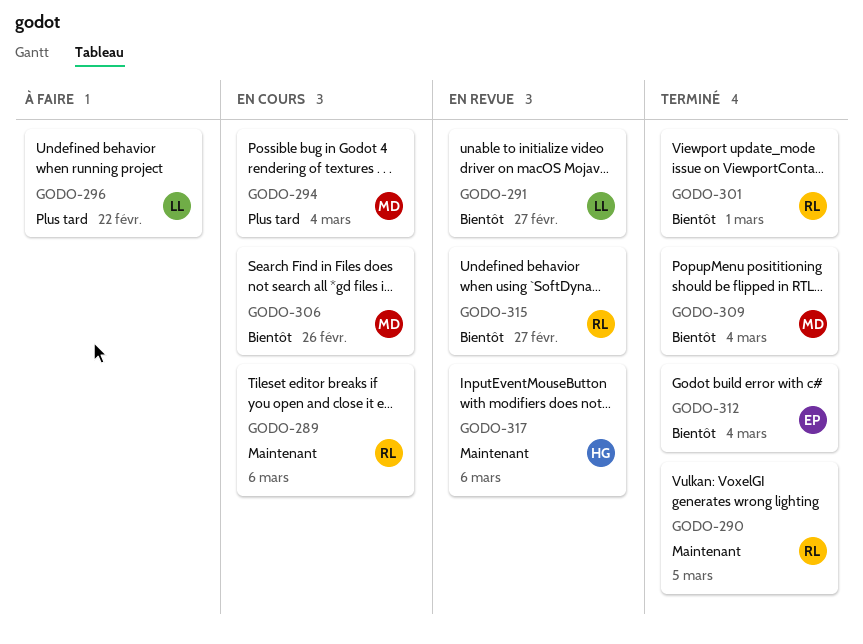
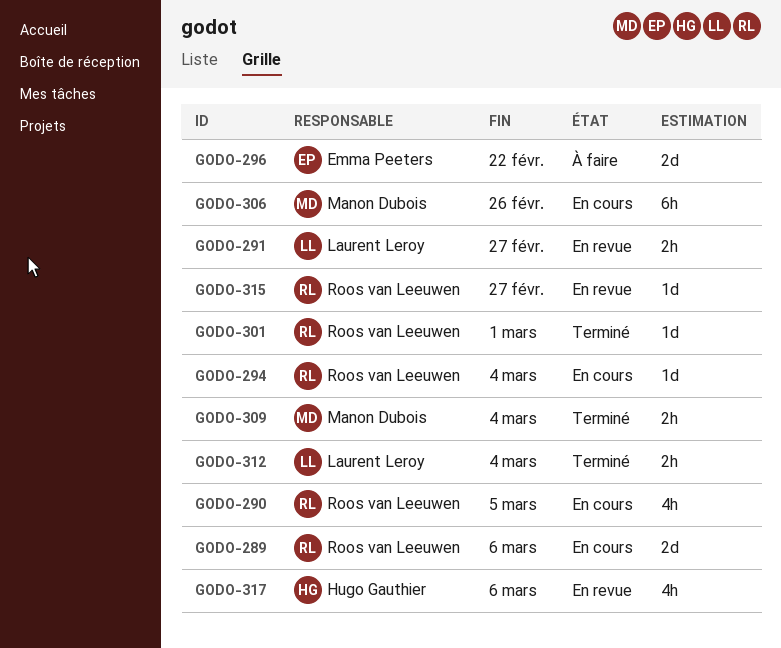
GODO-290, status: Terminé -> En cours
GODO-294, owner: Manon Dubois -> Roos van Leeuwen
GODO-296, owner: Laurent Leroy -> Emma Peeters
GODO-312, owner: Emma Peeters -> Laurent Leroy

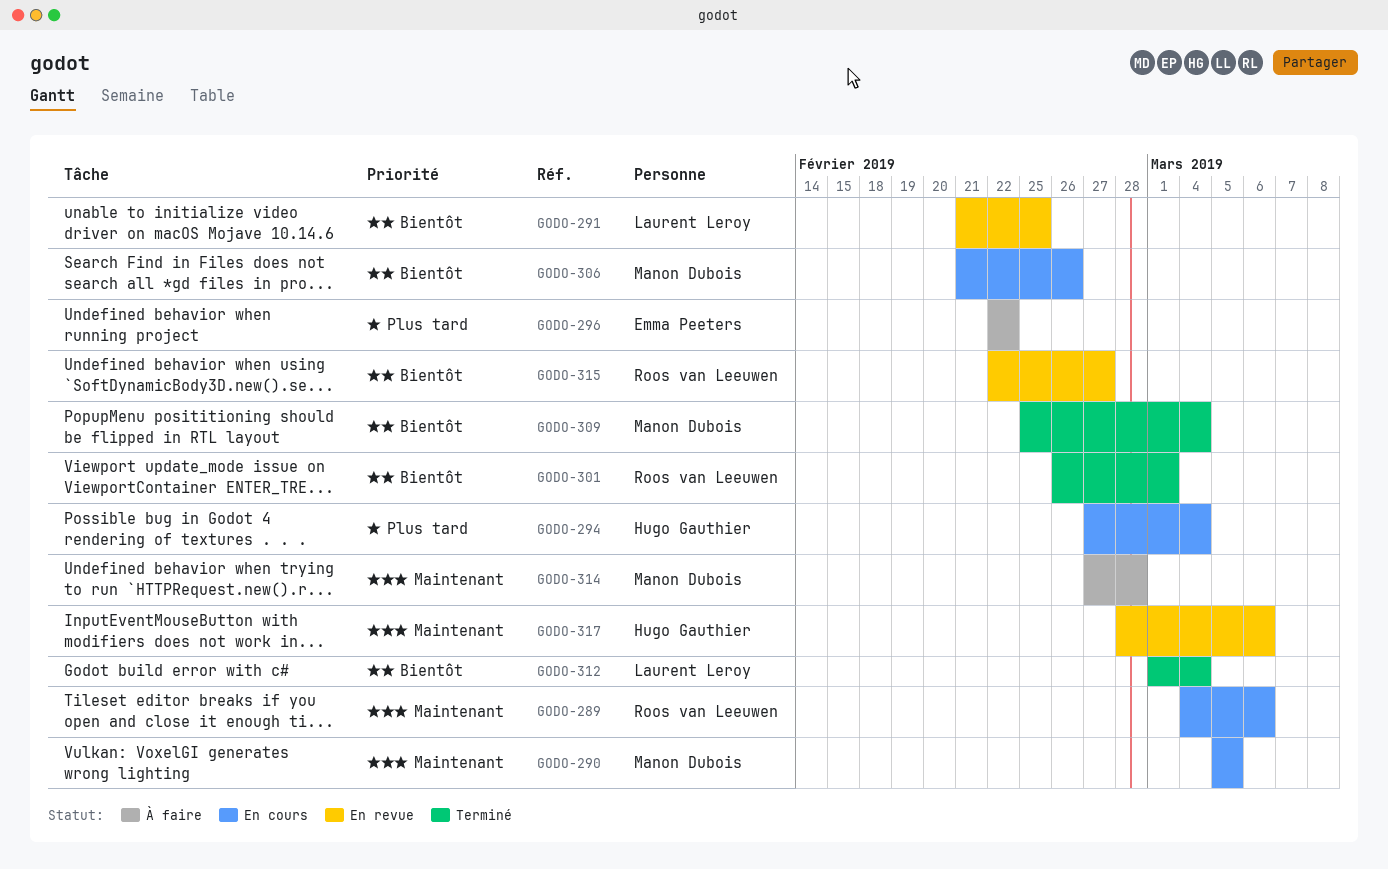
GODO-290, owner: Roos van Leeuwen -> Manon Dubois
GODO-291, due: Feb 27 -> Feb 25
GODO-294, owner: Roos van Leeuwen -> Hugo Gauthier
GODO-314: none -> present

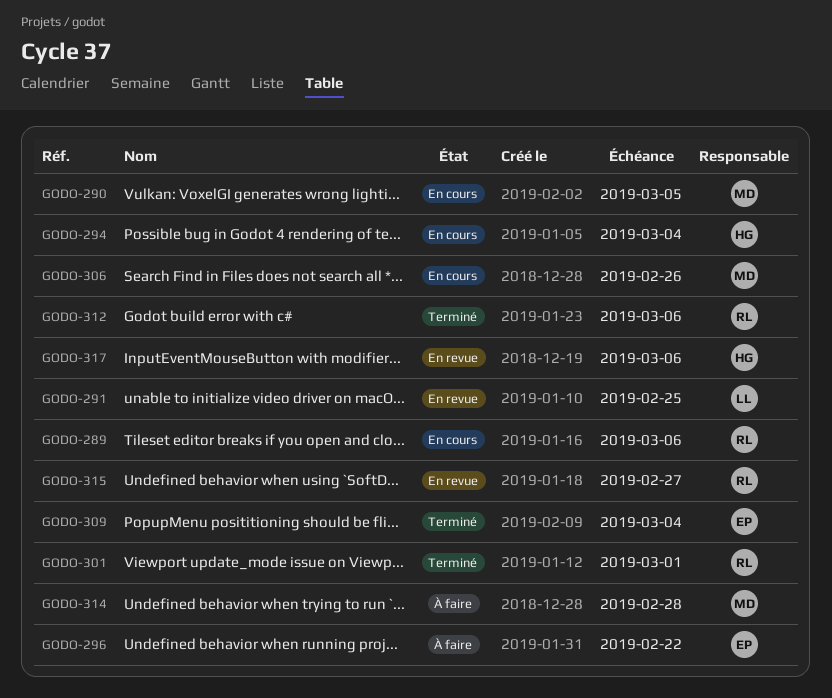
GODO-309, owner: Manon Dubois -> Emma Peeters
GODO-312, owner: Laurent Leroy -> Roos van Leeuwen
GODO-312, due: Mar 4 -> Mar 6

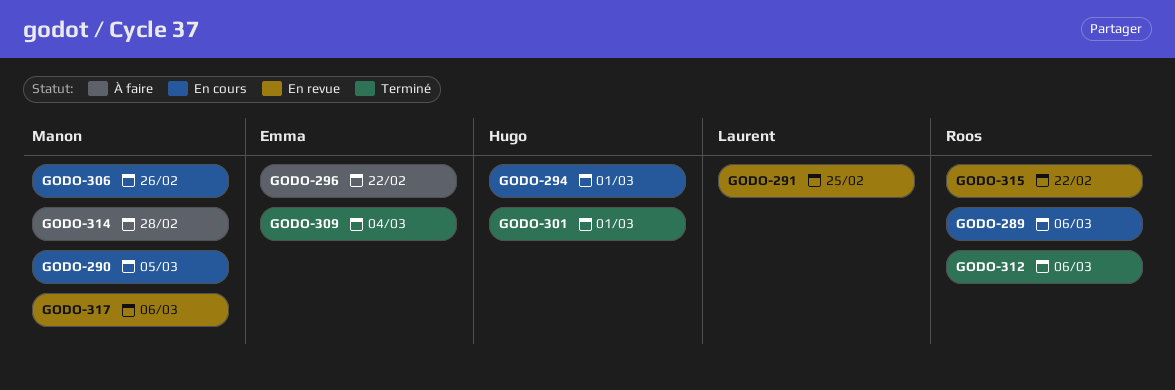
GODO-294, due: Mar 4 -> Mar 1
GODO-301, owner: Roos -> Hugo
GODO-315, due: Feb 27 -> Feb 22
GODO-317, owner: Hugo -> Manon

